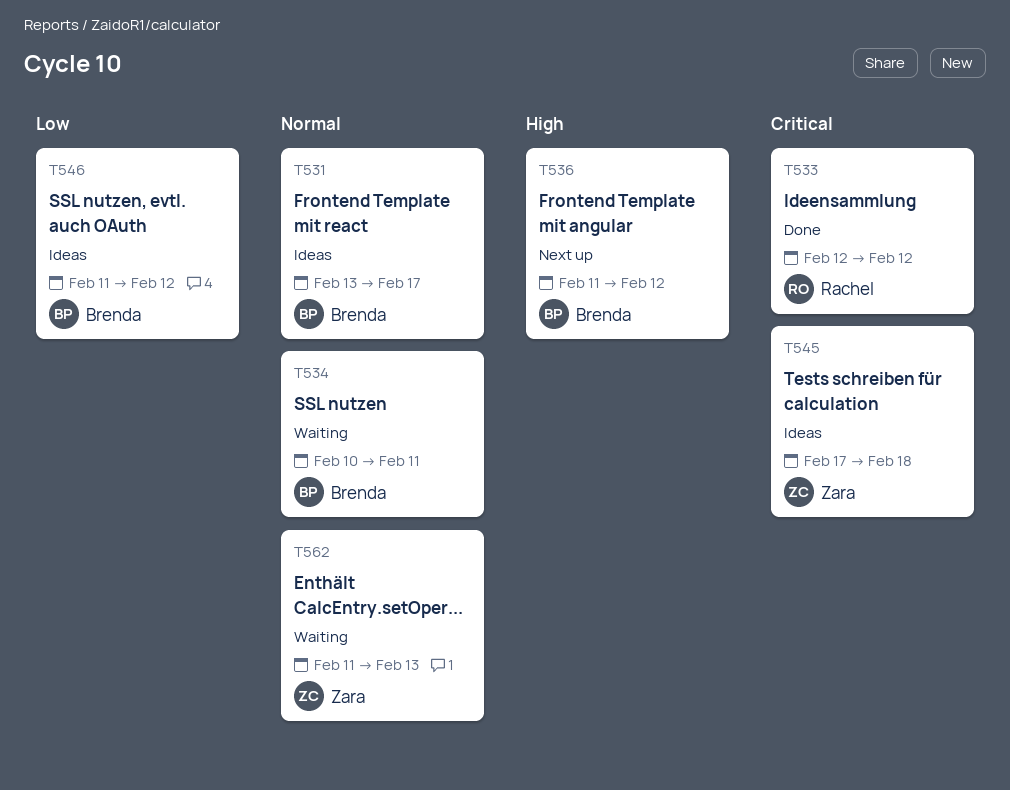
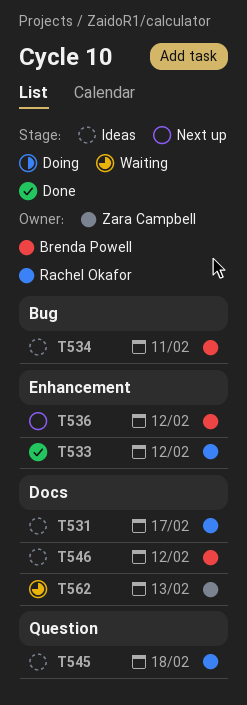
T531, owner: Brenda Powell -> Rachel Okafor
T534, status: Waiting -> Ideas
T545, owner: Zara Campbell -> Rachel Okafor

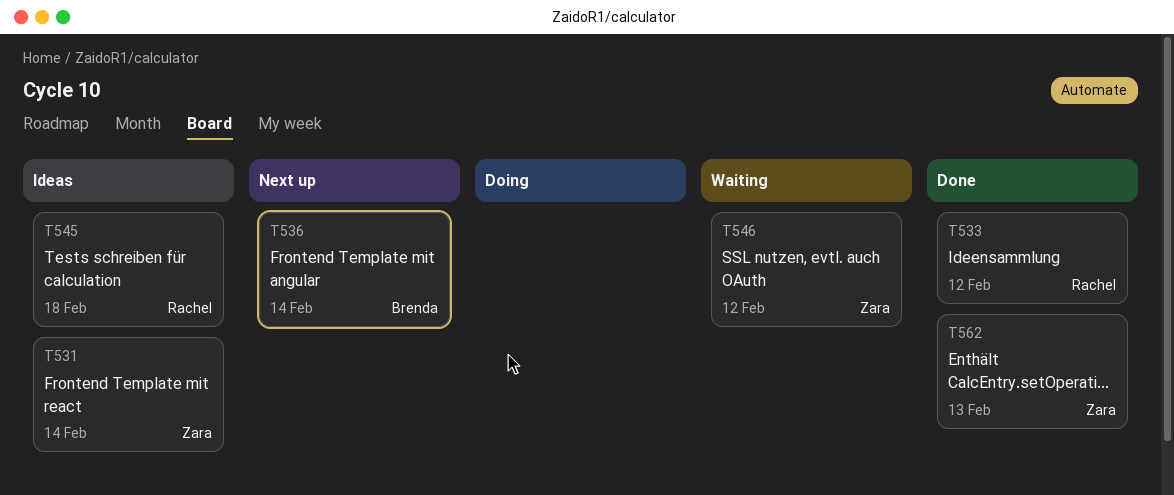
T531, owner: Rachel Okafor -> Zara Campbell
T531, due: Feb 17 -> Feb 14
T534: present -> none
T536, due: Feb 12 -> Feb 14
T546, status: Ideas -> Waiting
T546, owner: Brenda Powell -> Zara Campbell
T562, status: Waiting -> Done

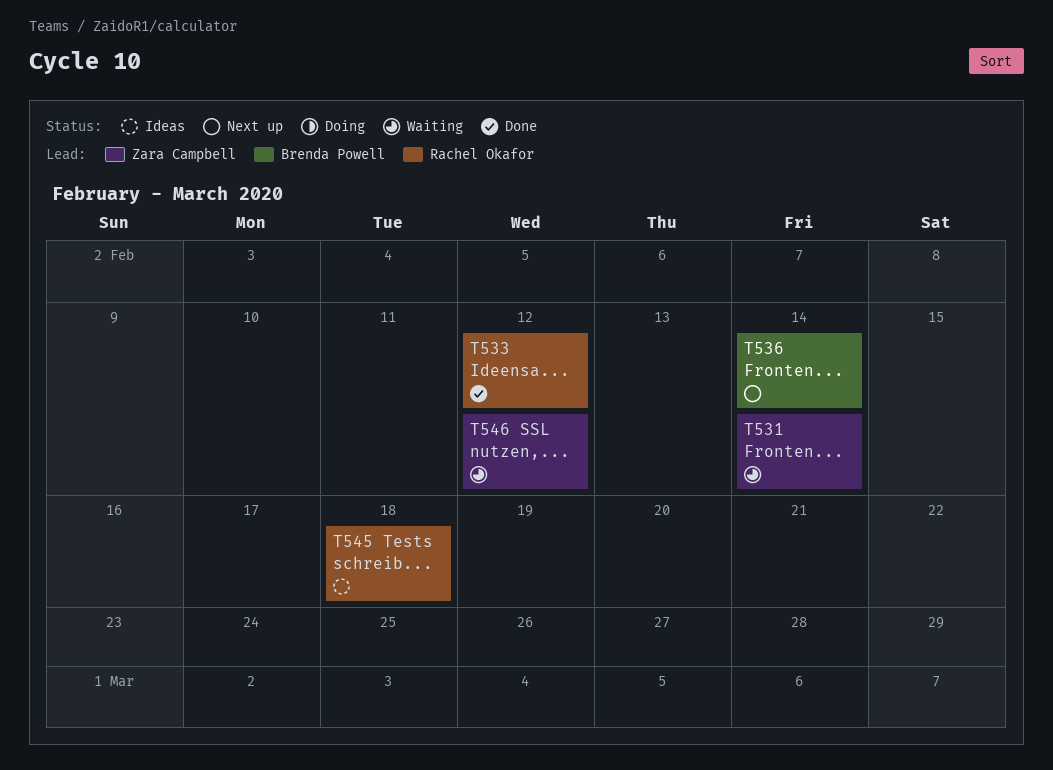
T531, status: Ideas -> Waiting
T562: present -> none

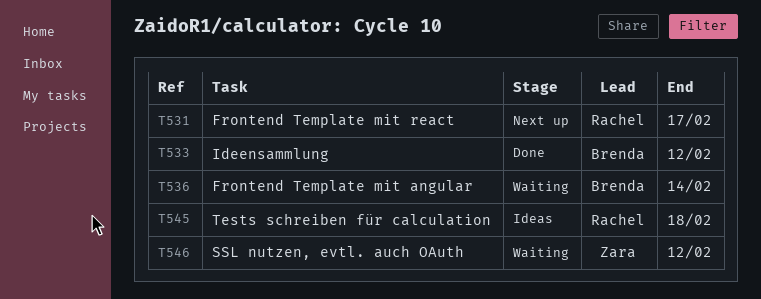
T531, status: Waiting -> Next up
T531, owner: Zara Campbell -> Rachel Okafor
T531, due: Feb 14 -> Feb 17
T533, owner: Rachel Okafor -> Brenda Powell
T536, status: Next up -> Waiting

